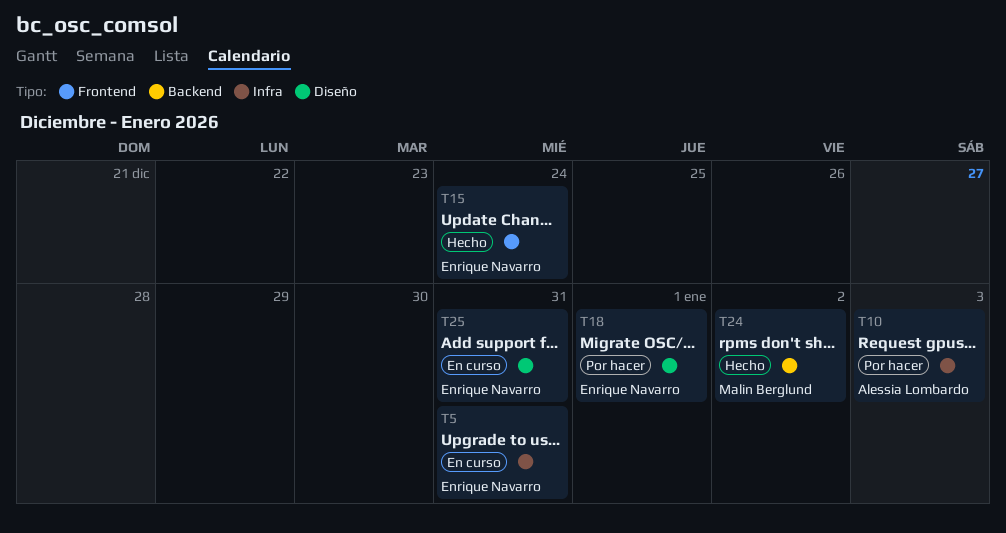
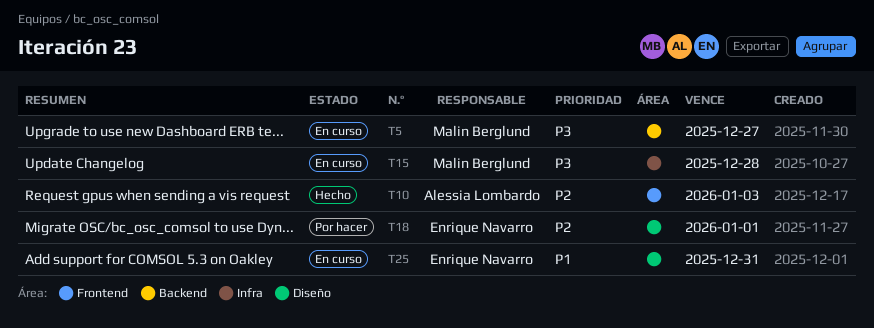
T5, owner: Enrique Navarro -> Malin Berglund
T5, label: Infra -> Backend
T5, due: Dec 31 -> Dec 27
T10, status: Por hacer -> Hecho
T10, label: Infra -> Frontend
T15, status: Hecho -> En curso
T15, owner: Enrique Navarro -> Malin Berglund
T15, label: Frontend -> Infra
T15, due: Dec 24 -> Dec 28
T24: present -> none

